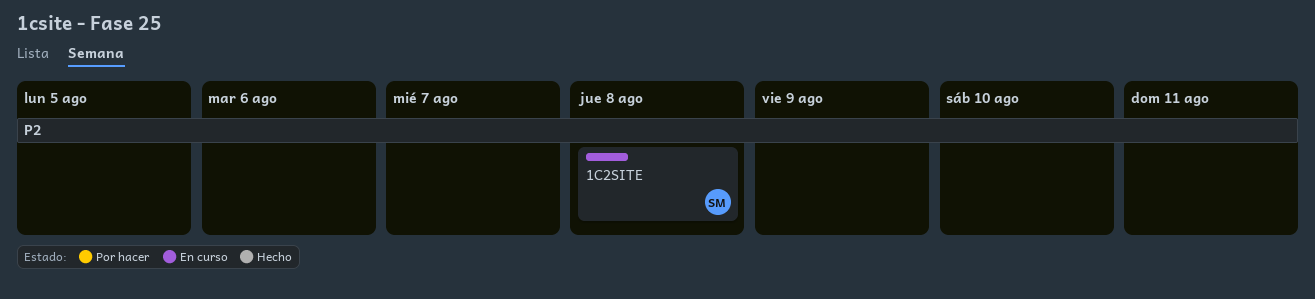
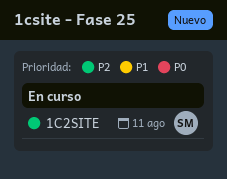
1C2SITE, due: Aug 8 -> Aug 11

